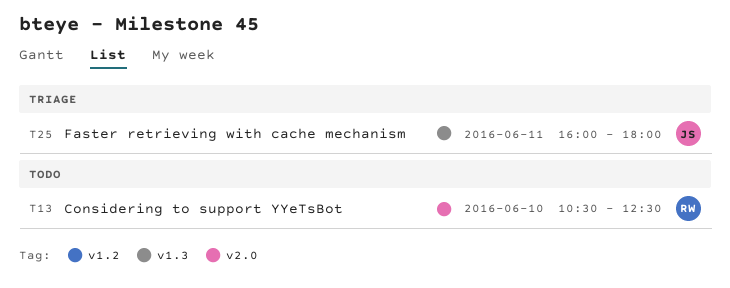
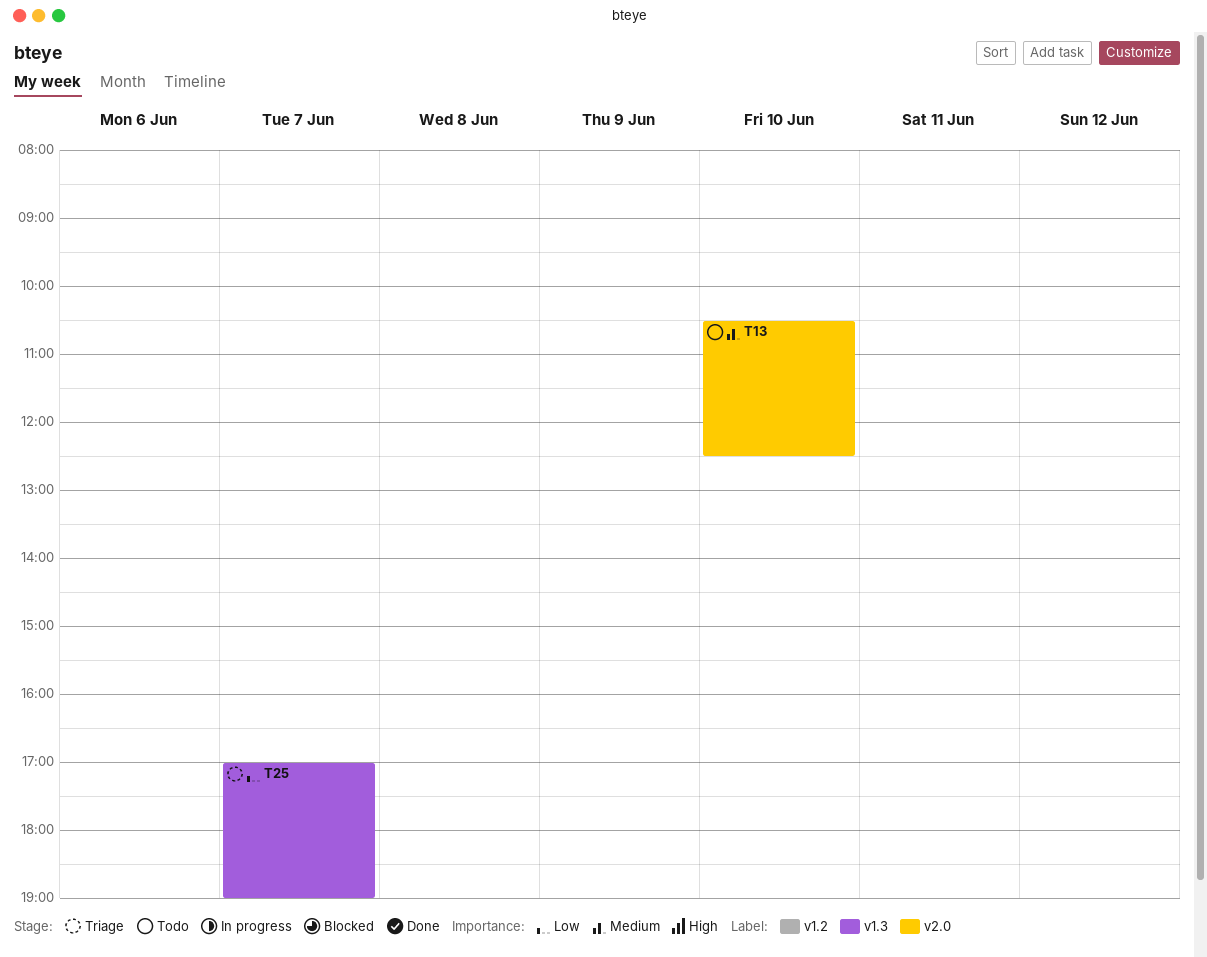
T25, day: Jun 11 -> Jun 7
T25, begins: 16:00 -> 17:00
T25, ends: 18:00 -> 19:00

